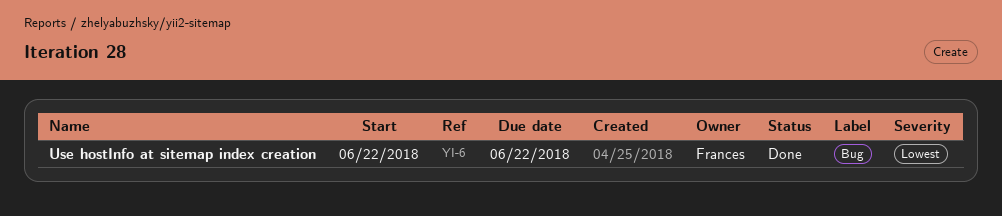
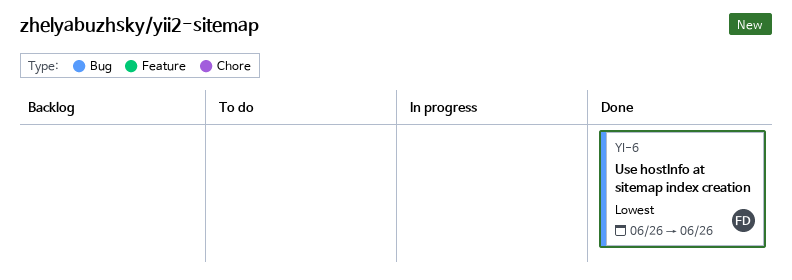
YI-6, start: Jun 22 -> Jun 26
YI-6, due: Jun 22 -> Jun 26

